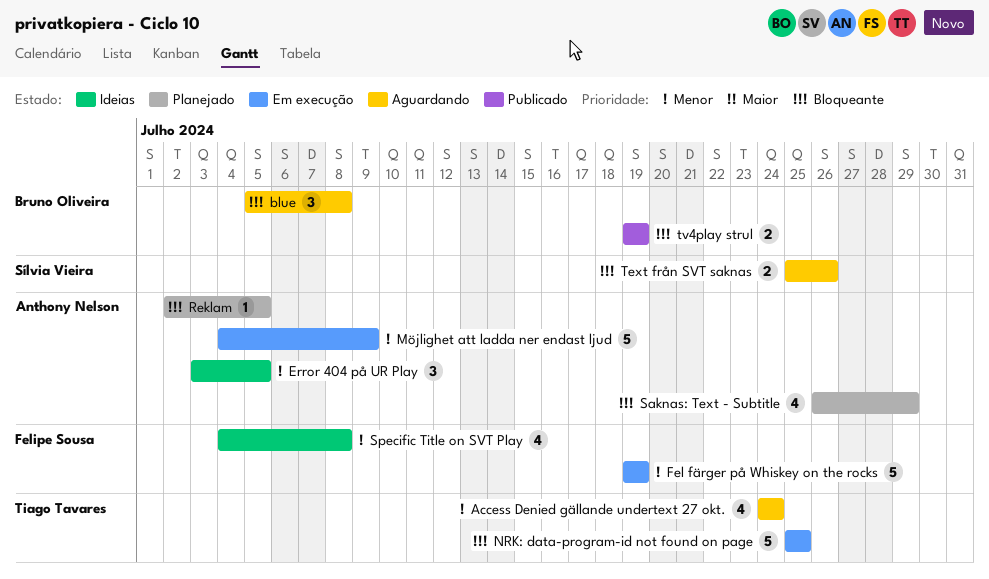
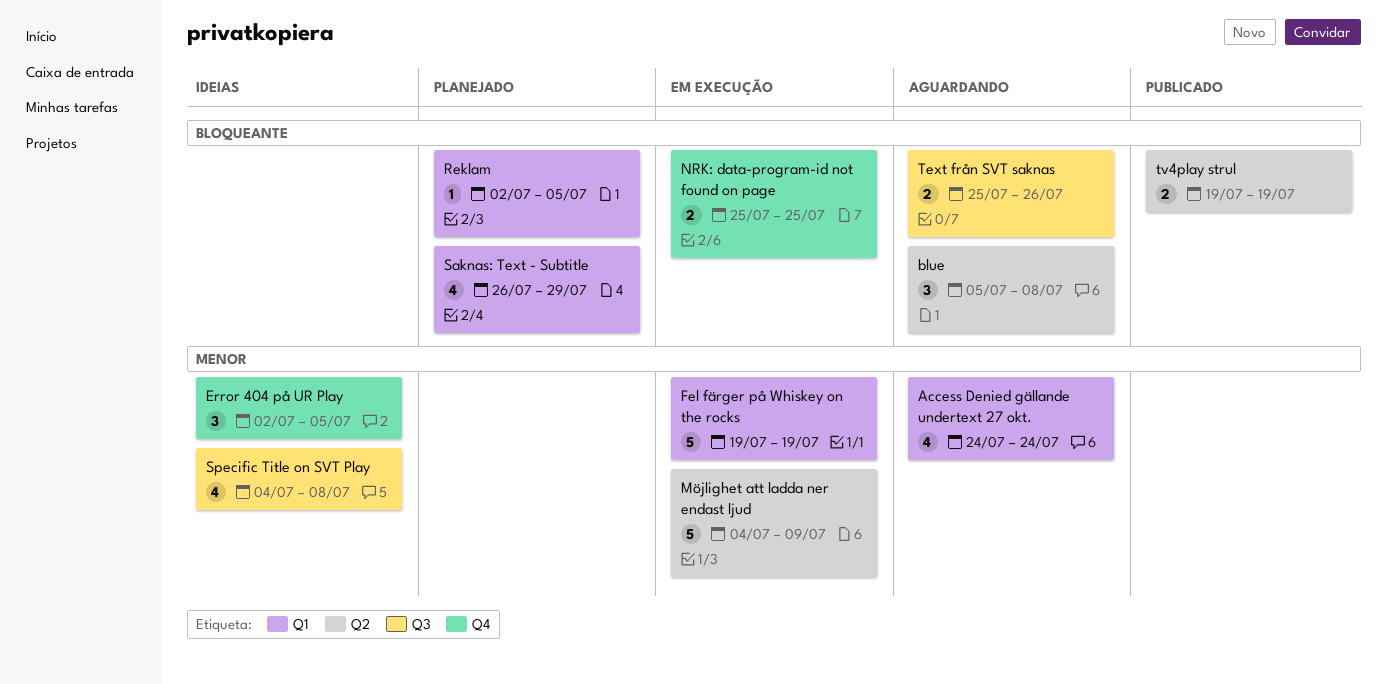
Error 404 på UR Play, start: Jul 3 -> Jul 2
NRK: data-program-id not found on page, estimate: 5 -> 2

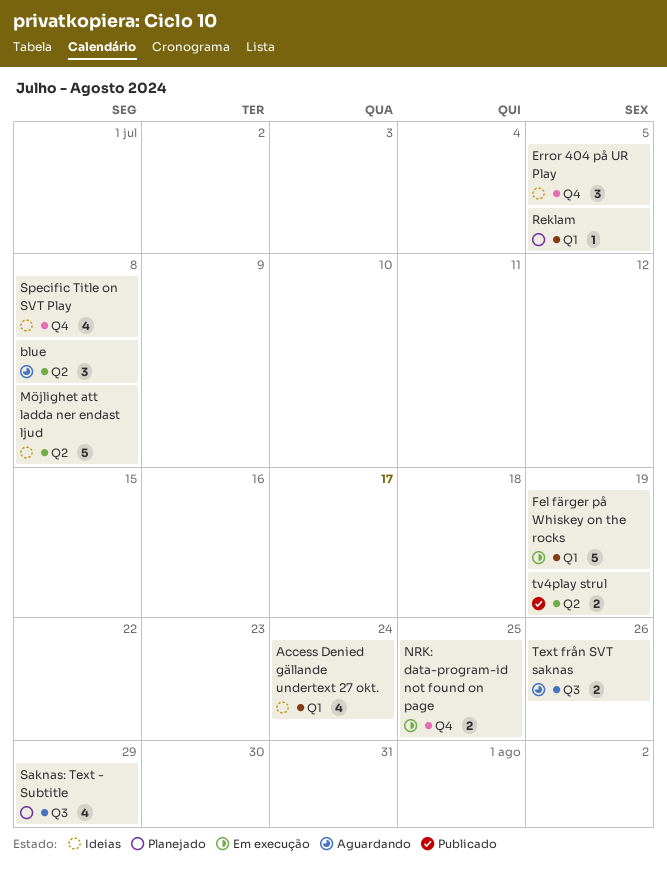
Access Denied gällande undertext 27 okt., status: Aguardando -> Ideias
Möjlighet att ladda ner endast ljud, status: Em execução -> Ideias
Möjlighet att ladda ner endast ljud, due: Jul 9 -> Jul 8
Saknas: Text - Subtitle, label: Q1 -> Q3
Specific Title on SVT Play, label: Q3 -> Q4

